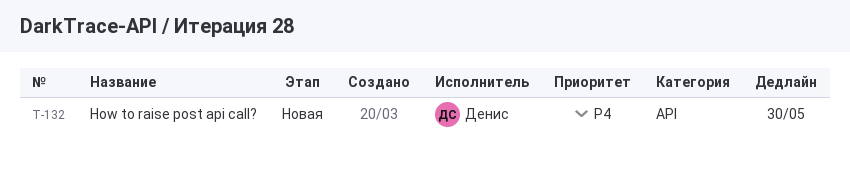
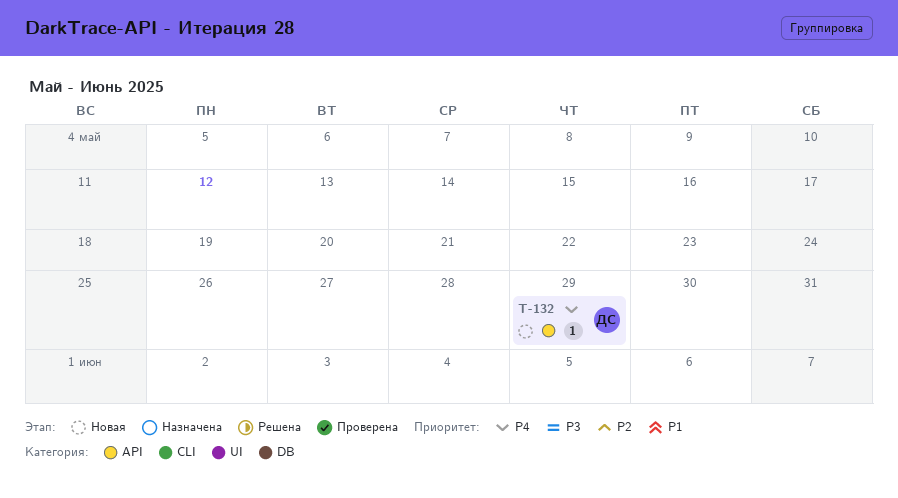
T-132, due: May 30 -> May 29

